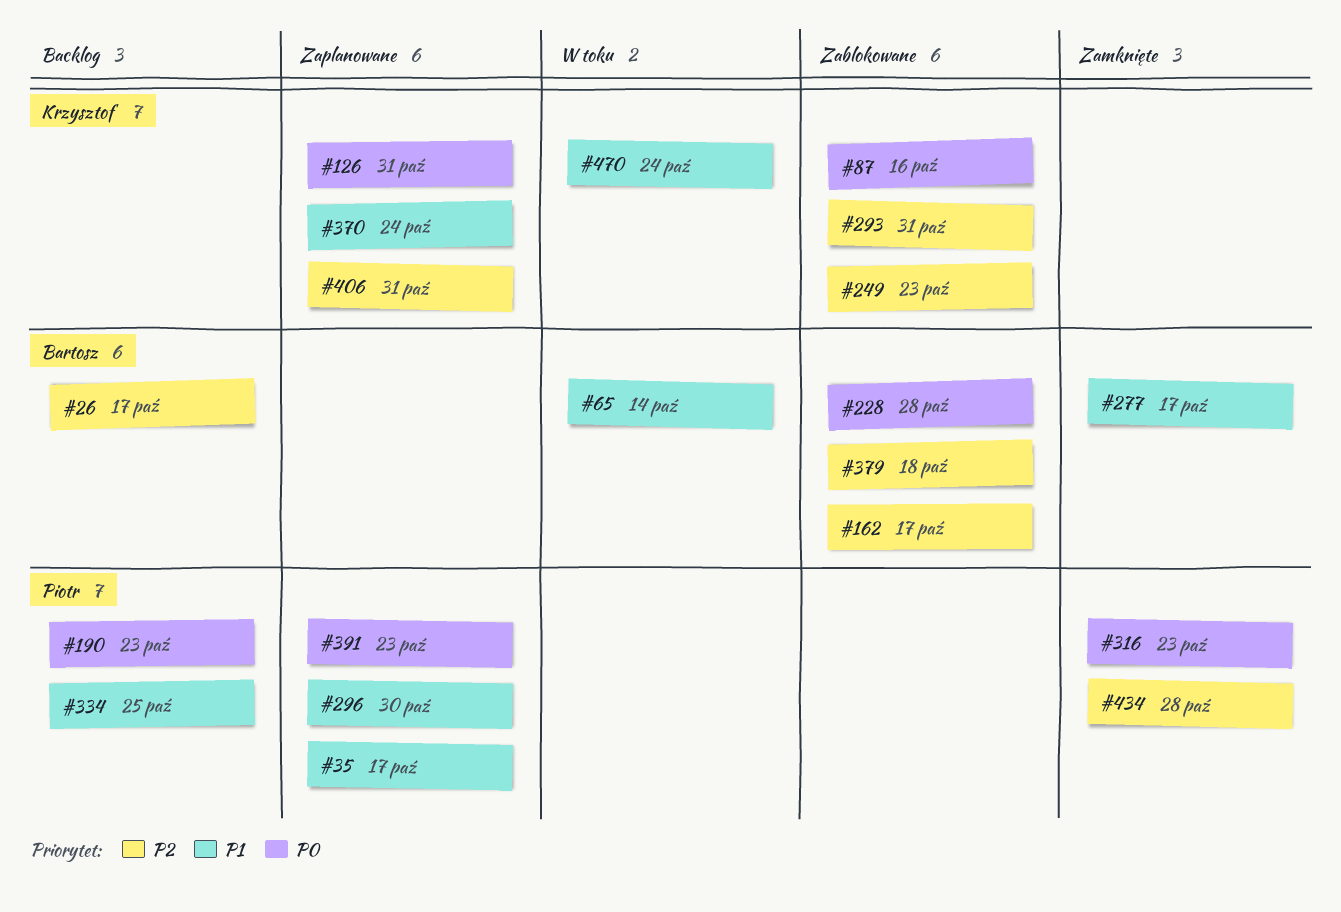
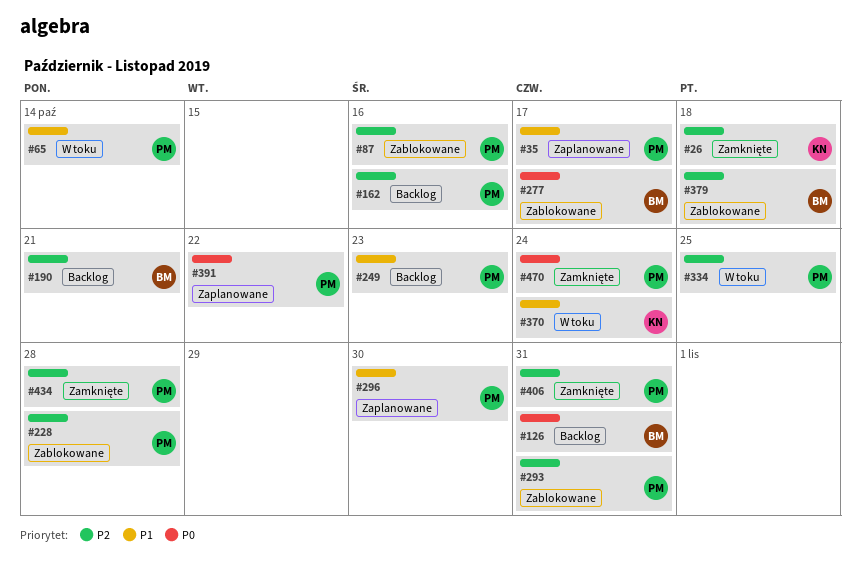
#26, status: Backlog -> Zamknięte
#26, owner: Bartosz -> Krzysztof
#26, due: Oct 17 -> Oct 18
#65, owner: Bartosz -> Piotr
#87, owner: Krzysztof -> Piotr
#87, priority: P0 -> P2
#126, status: Zaplanowane -> Backlog
#126, owner: Krzysztof -> Bartosz
#162, status: Zablokowane -> Backlog
#162, owner: Bartosz -> Piotr
#162, due: Oct 17 -> Oct 16
#190, owner: Piotr -> Bartosz
#190, priority: P0 -> P2
#190, due: Oct 23 -> Oct 21
#228, owner: Bartosz -> Piotr
#228, priority: P0 -> P2
#249, status: Zablokowane -> Backlog
#249, owner: Krzysztof -> Piotr
#249, priority: P2 -> P1
#277, status: Zamknięte -> Zablokowane
#277, priority: P1 -> P0
#293, owner: Krzysztof -> Piotr
#316: present -> none
#334, status: Backlog -> W toku
#334, priority: P1 -> P2
#370, status: Zaplanowane -> W toku
#391, due: Oct 23 -> Oct 22
#406, status: Zaplanowane -> Zamknięte
#406, owner: Krzysztof -> Piotr
#470, status: W toku -> Zamknięte
#470, owner: Krzysztof -> Piotr
#470, priority: P1 -> P0

